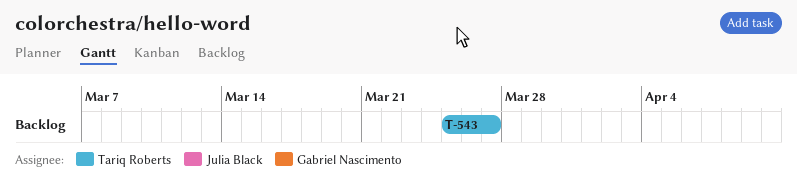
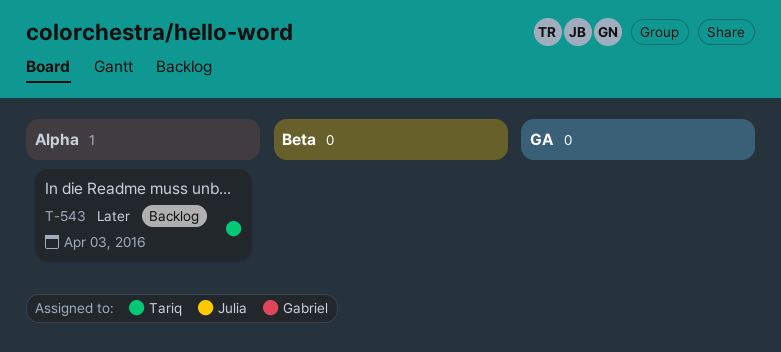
T-543, due: Mar 27 -> Apr 3

